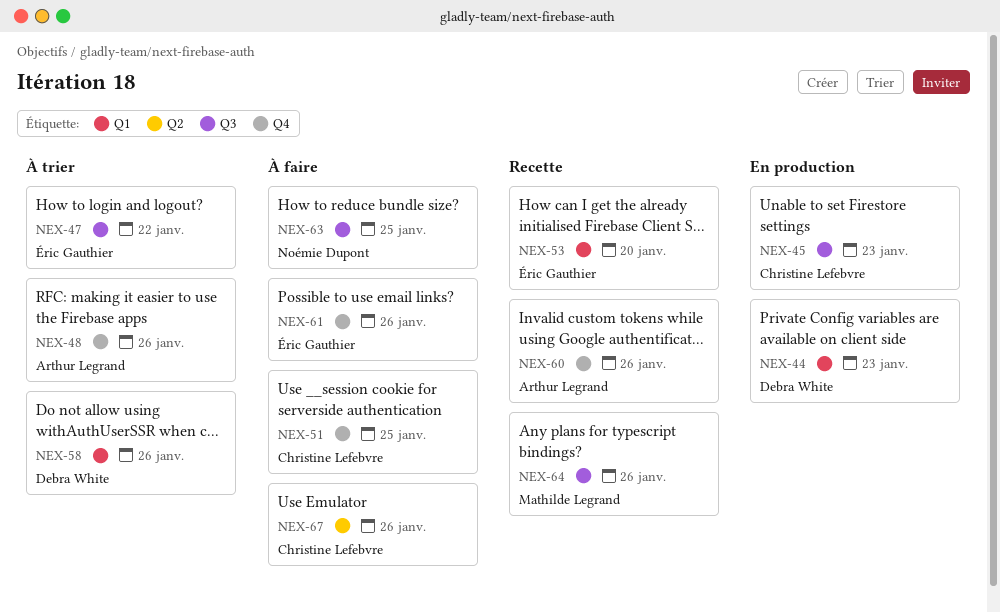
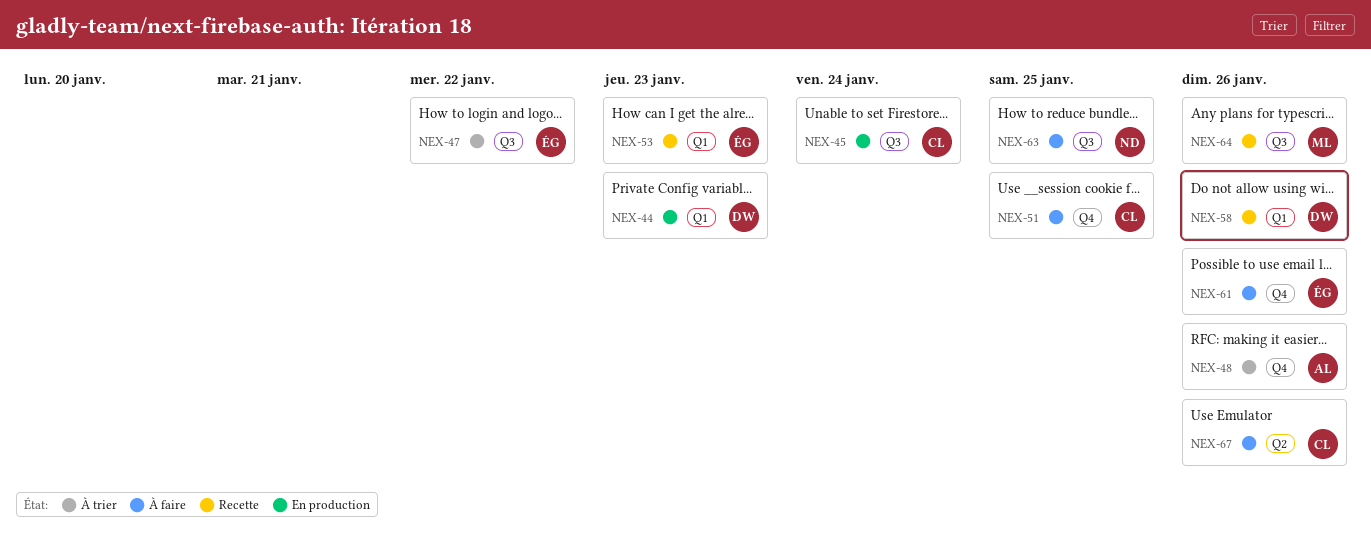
NEX-45, due: Jan 23 -> Jan 24
NEX-53, due: Jan 20 -> Jan 23
NEX-58, status: À trier -> Recette
NEX-60: present -> none

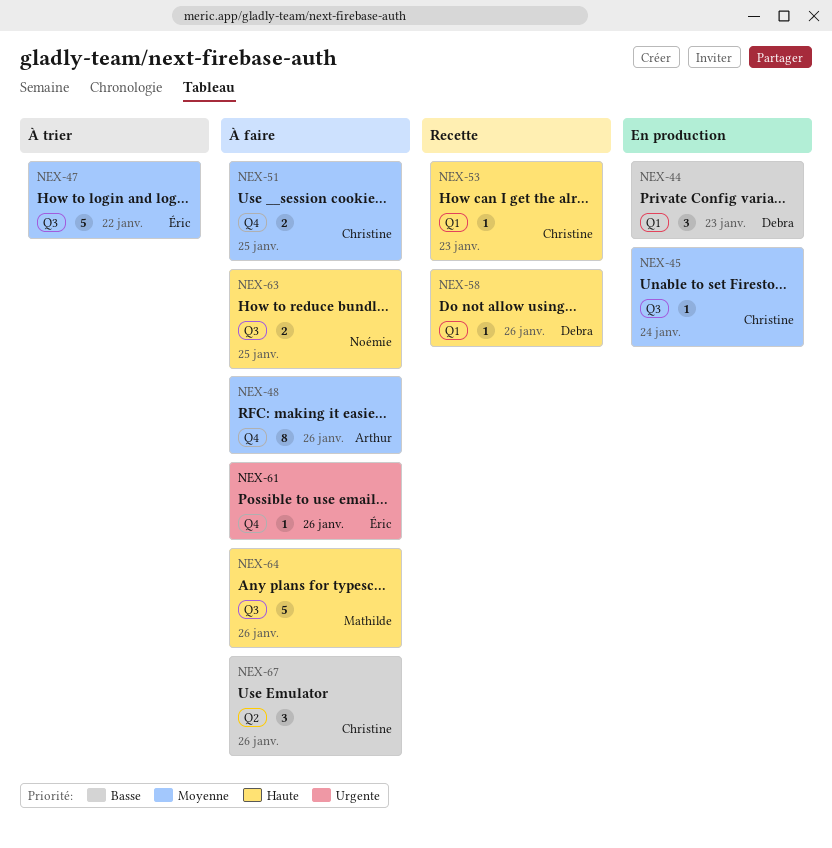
NEX-48, status: À trier -> À faire
NEX-53, owner: Éric -> Christine
NEX-64, status: Recette -> À faire

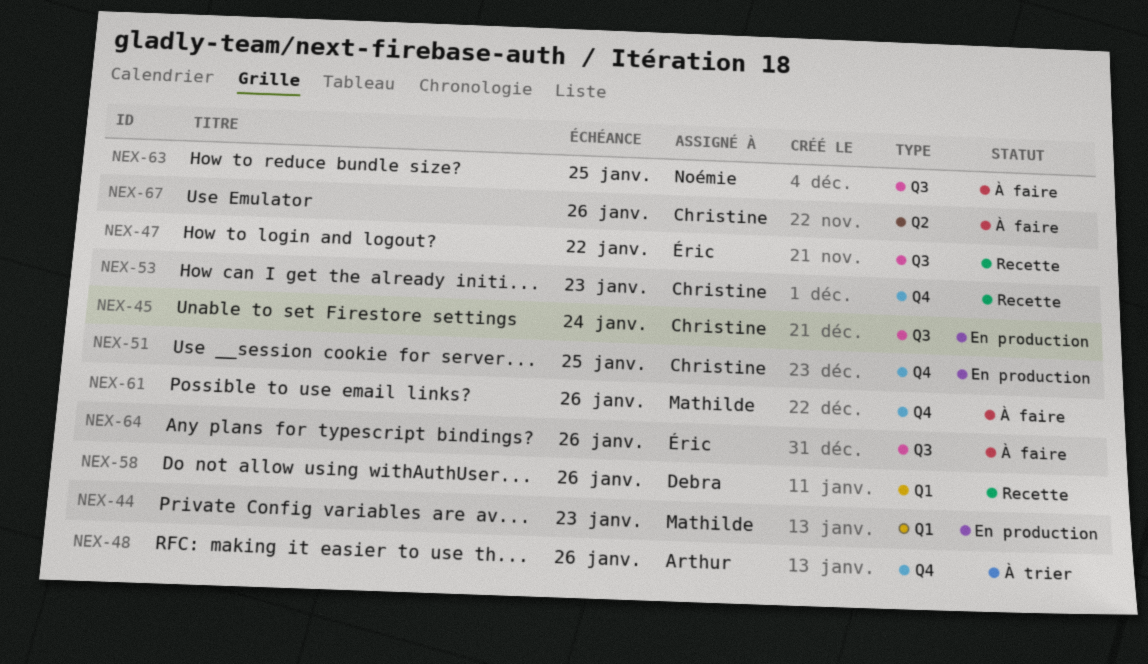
NEX-44, owner: Debra -> Mathilde
NEX-47, status: À trier -> Recette
NEX-48, status: À faire -> À trier
NEX-51, status: À faire -> En production
NEX-53, label: Q1 -> Q4
NEX-61, owner: Éric -> Mathilde
NEX-64, owner: Mathilde -> Éric

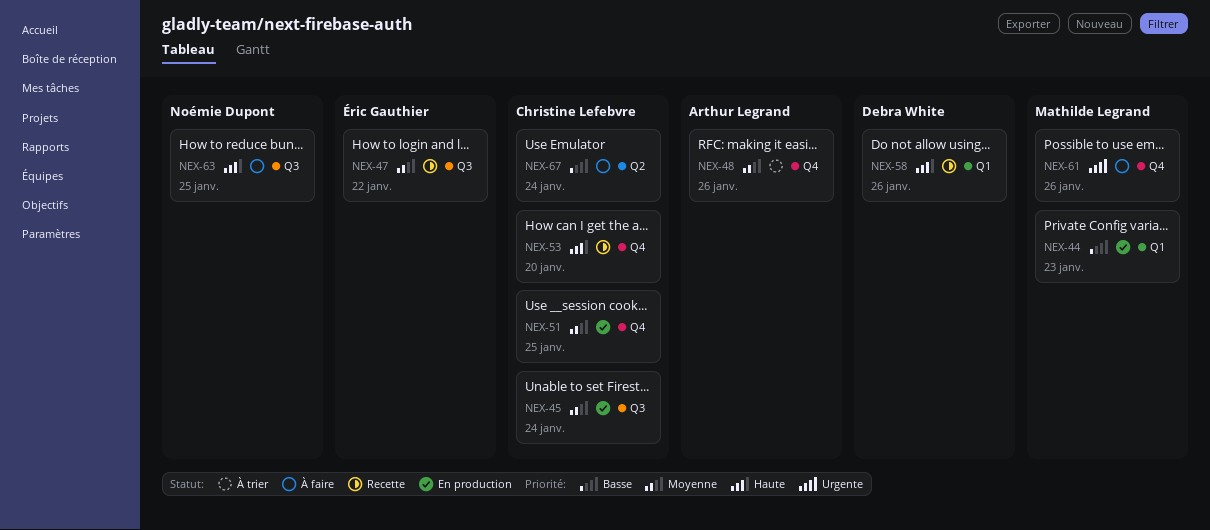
NEX-53, due: Jan 23 -> Jan 20
NEX-64: present -> none
NEX-67, due: Jan 26 -> Jan 24

